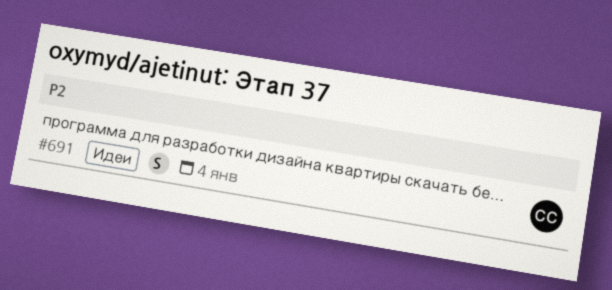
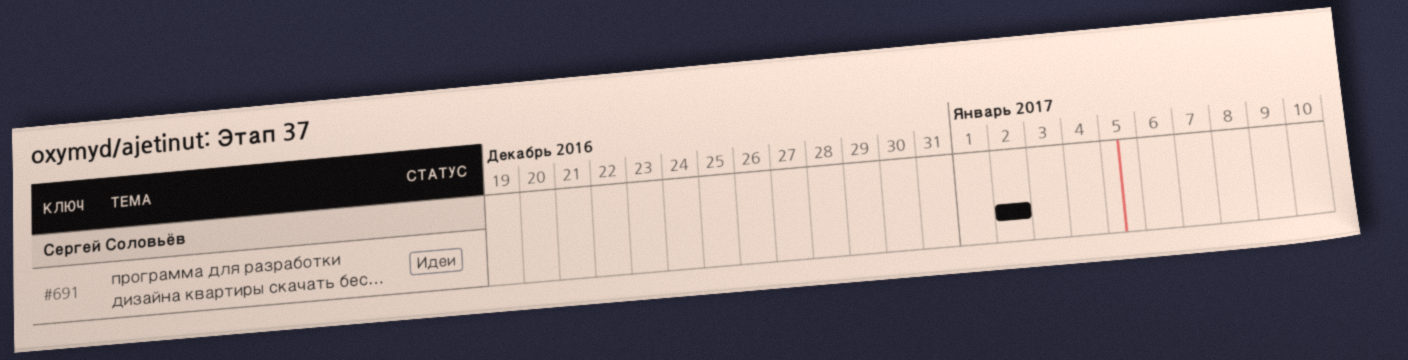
#691, due: Jan 4 -> Jan 2

